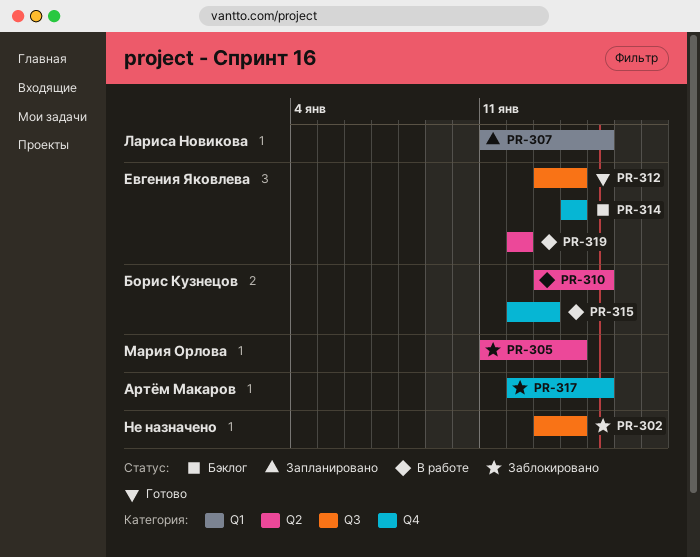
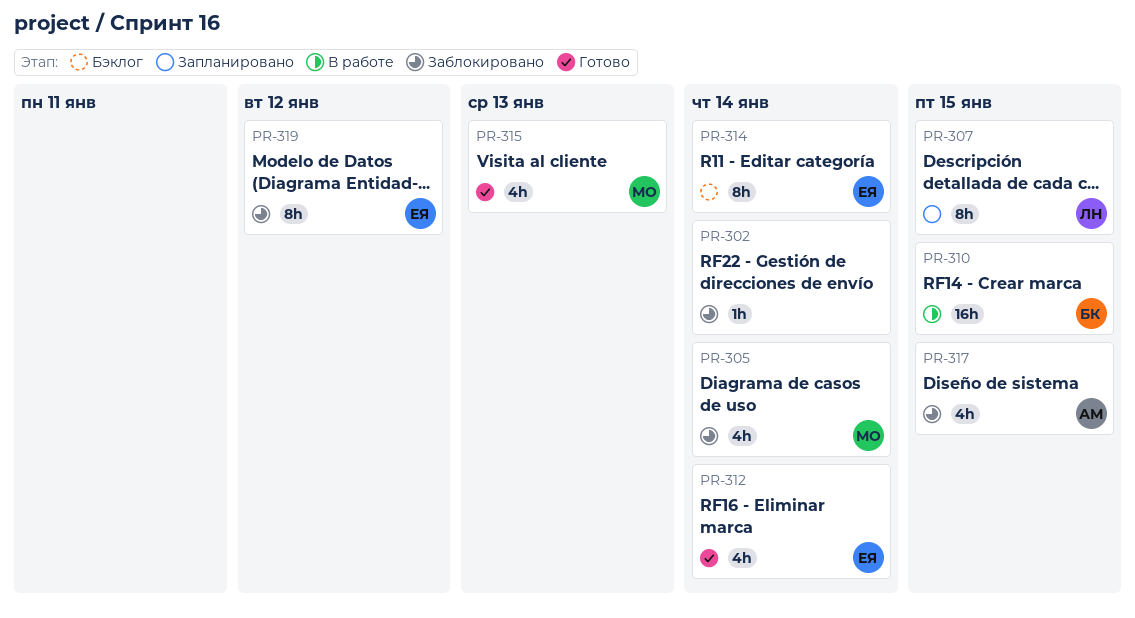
PR-315, status: В работе -> Готово
PR-315, owner: Борис Кузнецов -> Мария Орлова
PR-319, status: В работе -> Заблокировано

